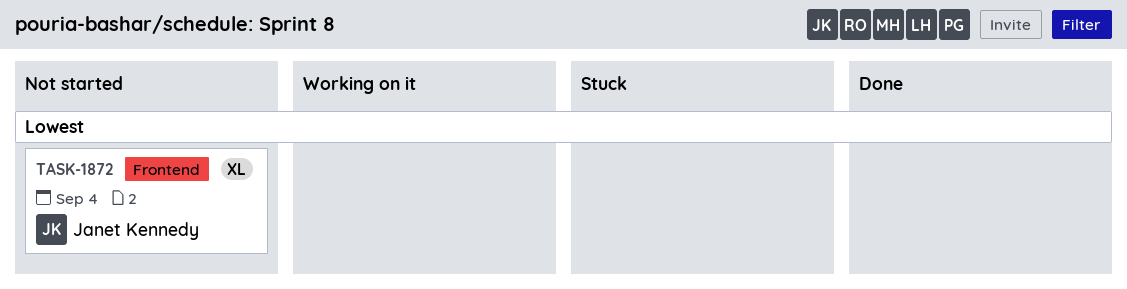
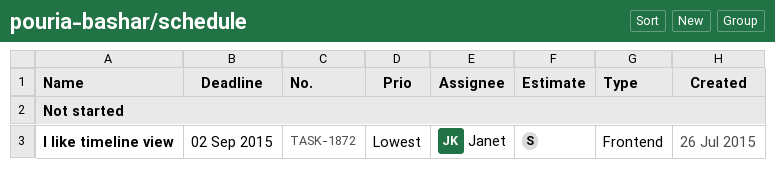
TASK-1872, estimate: XL -> S
TASK-1872, due: Sep 4 -> Sep 2

